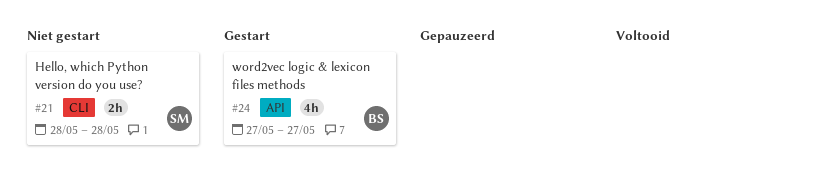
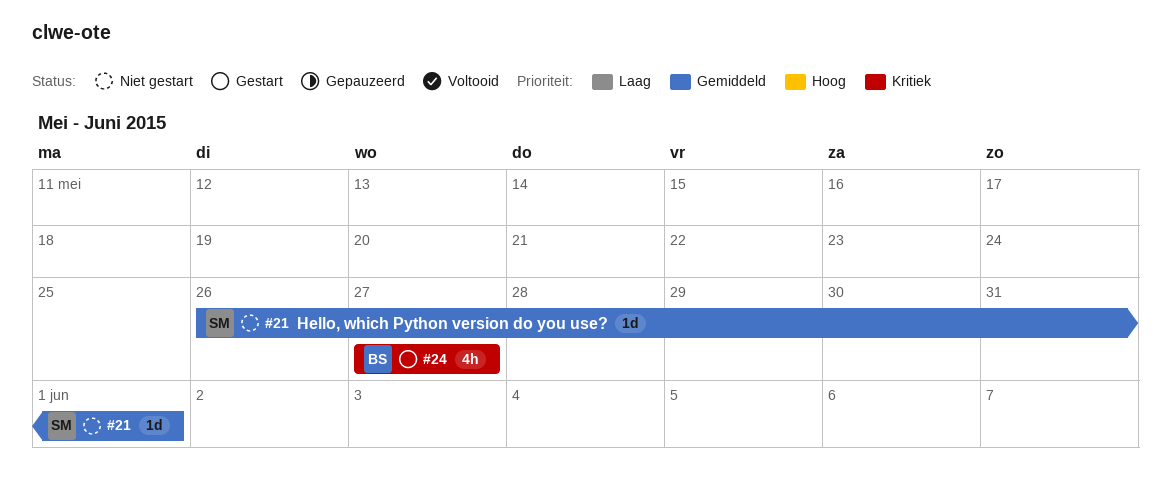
#21, estimate: 2h -> 1d
#21, start: May 28 -> May 26
#21, due: May 28 -> Jun 1

